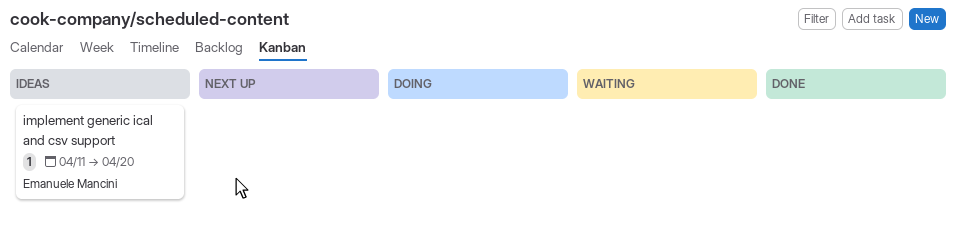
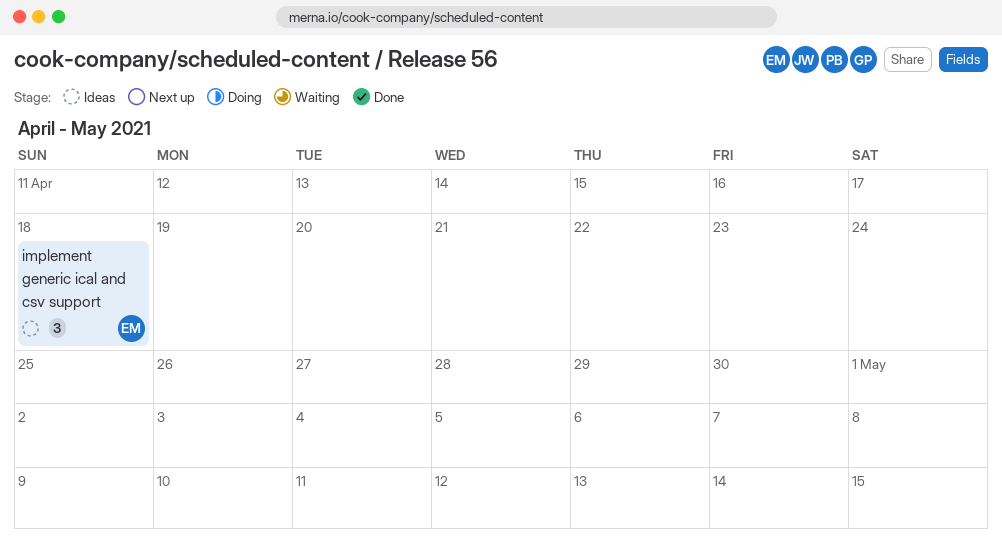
implement generic ical and csv support, estimate: 1 -> 3
implement generic ical and csv support, due: Apr 20 -> Apr 18

